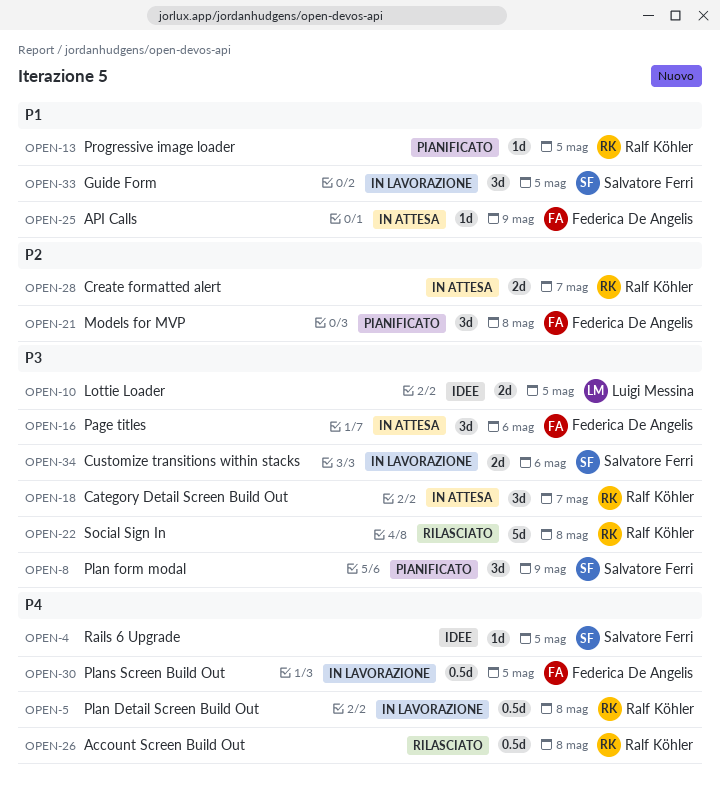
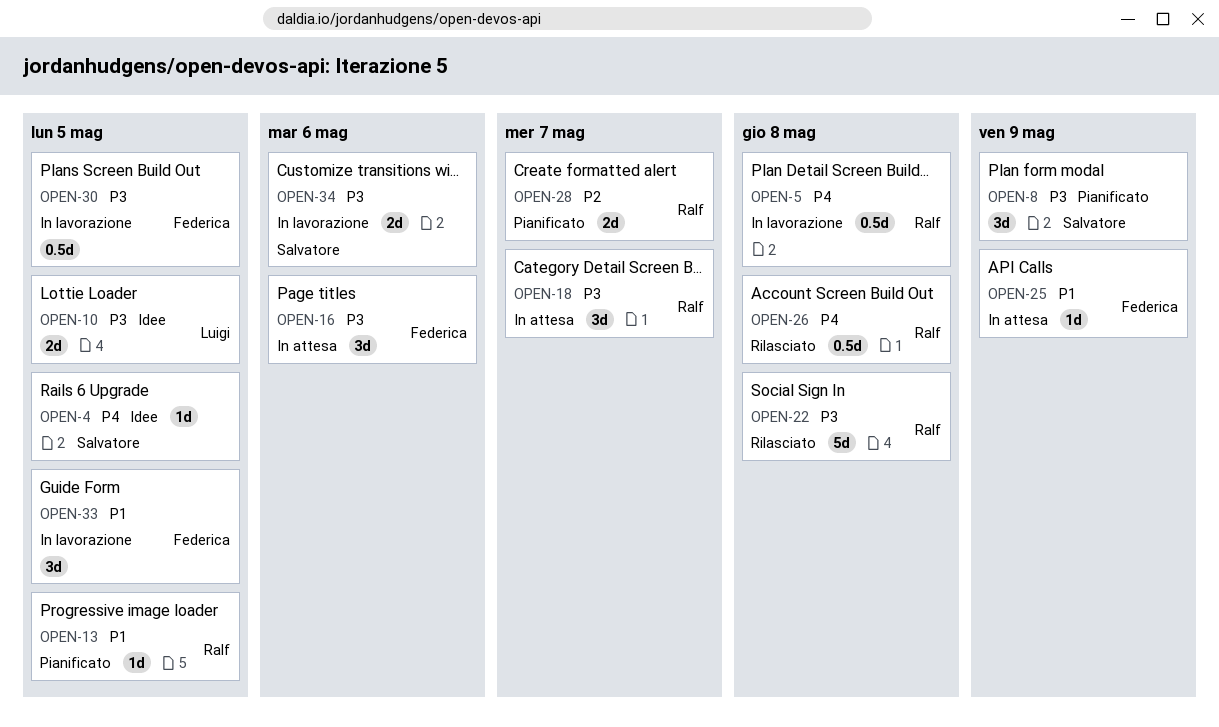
OPEN-21: present -> none
OPEN-28, status: In attesa -> Pianificato
OPEN-30, priority: P4 -> P3
OPEN-33, owner: Salvatore Ferri -> Federica De Angelis

